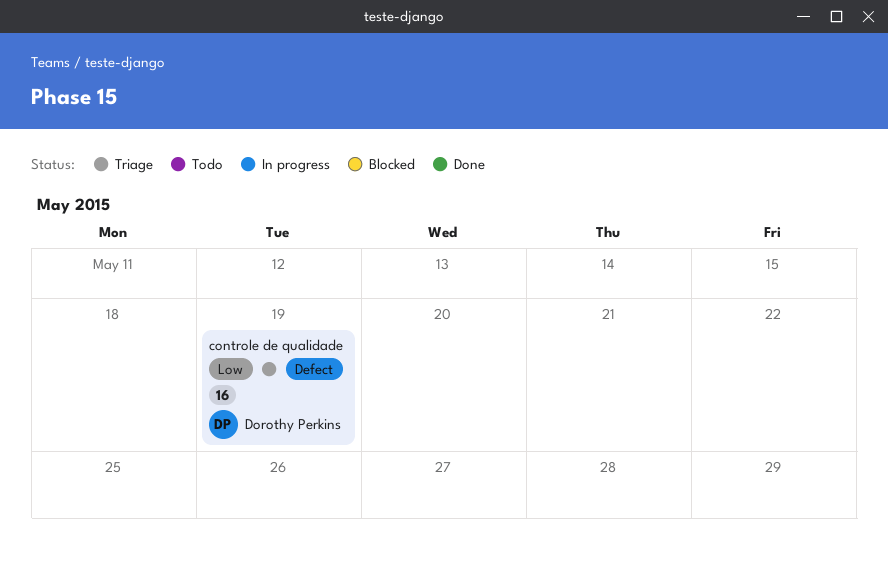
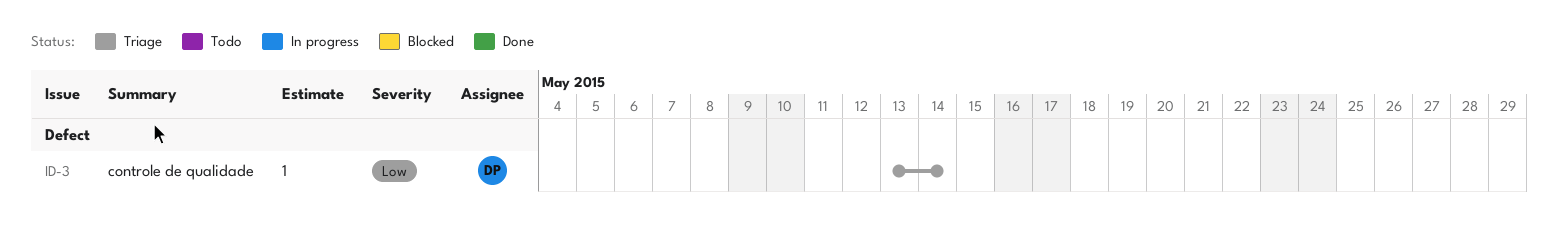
controle de qualidade, estimate: 16 -> 1
controle de qualidade, due: May 19 -> May 14

